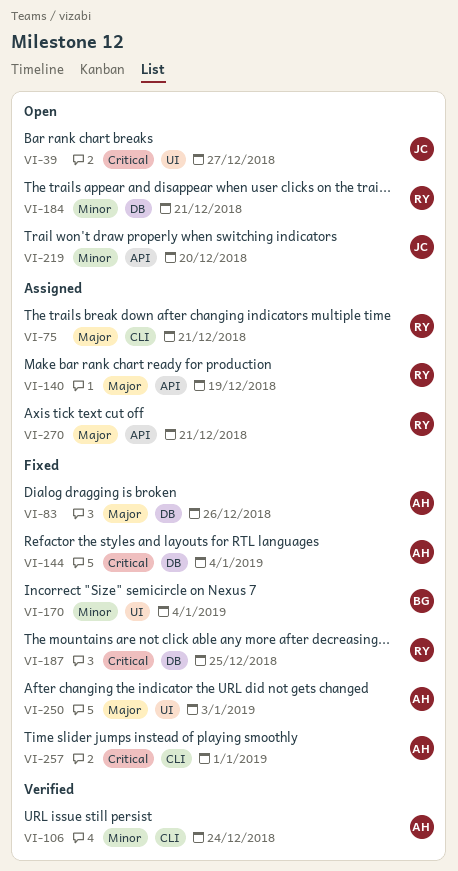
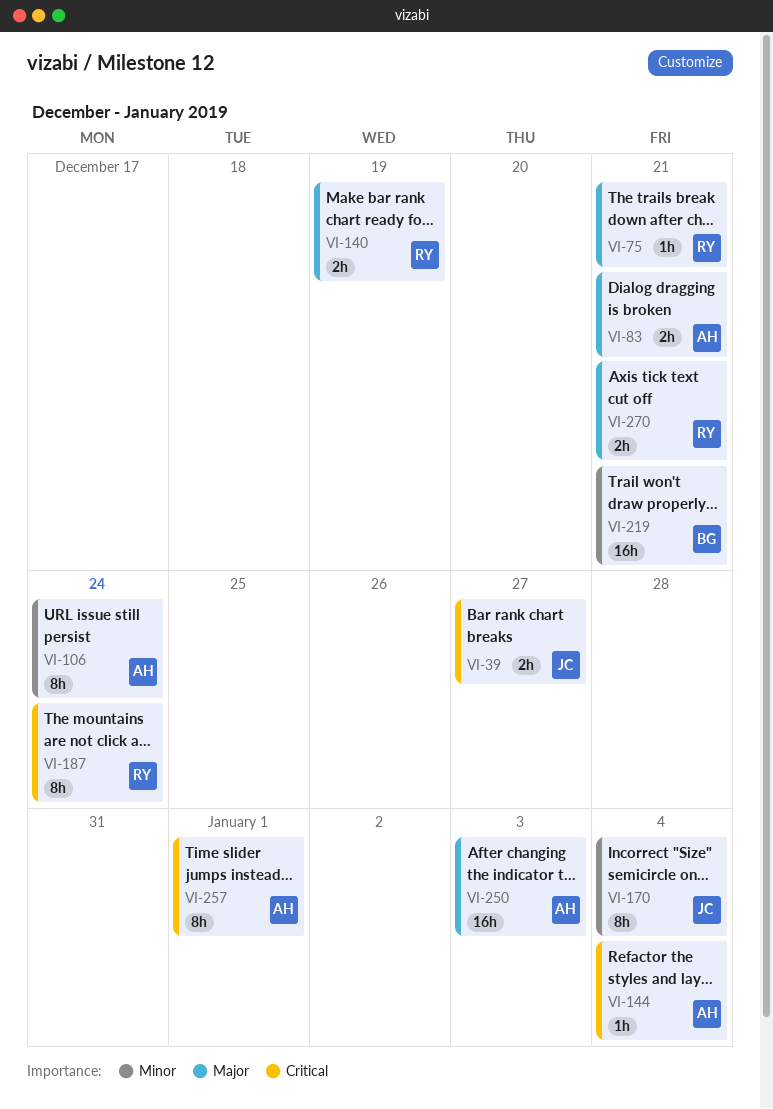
VI-83, due: Dec 26 -> Dec 21
VI-170, owner: BG -> JC
VI-184: present -> none
VI-187, due: Dec 25 -> Dec 24
VI-219, owner: JC -> BG
VI-219, due: Dec 20 -> Dec 21

